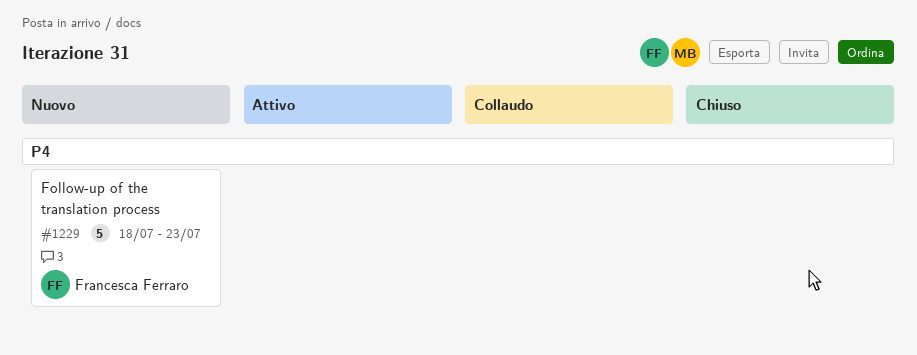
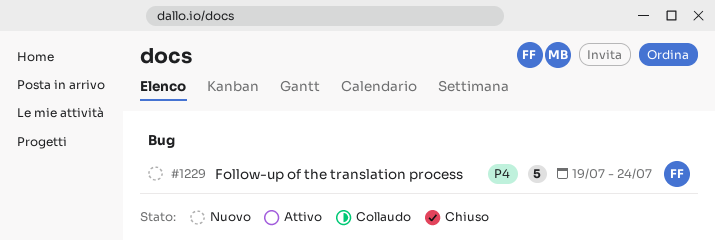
#1229, start: Jul 18 -> Jul 19
#1229, due: Jul 23 -> Jul 24

